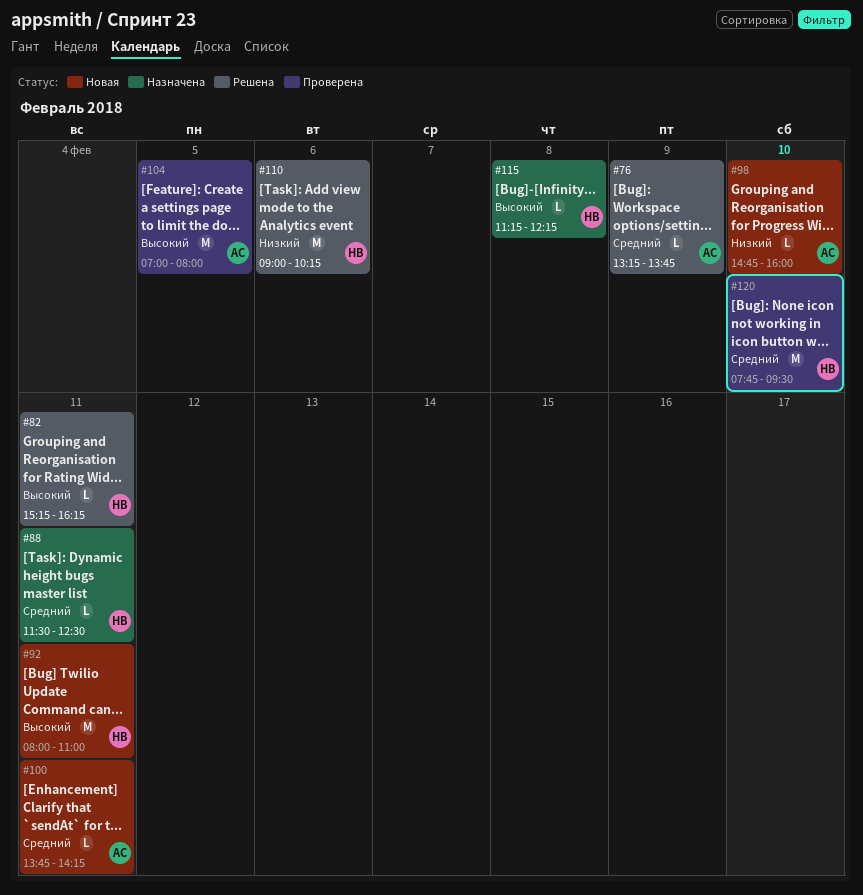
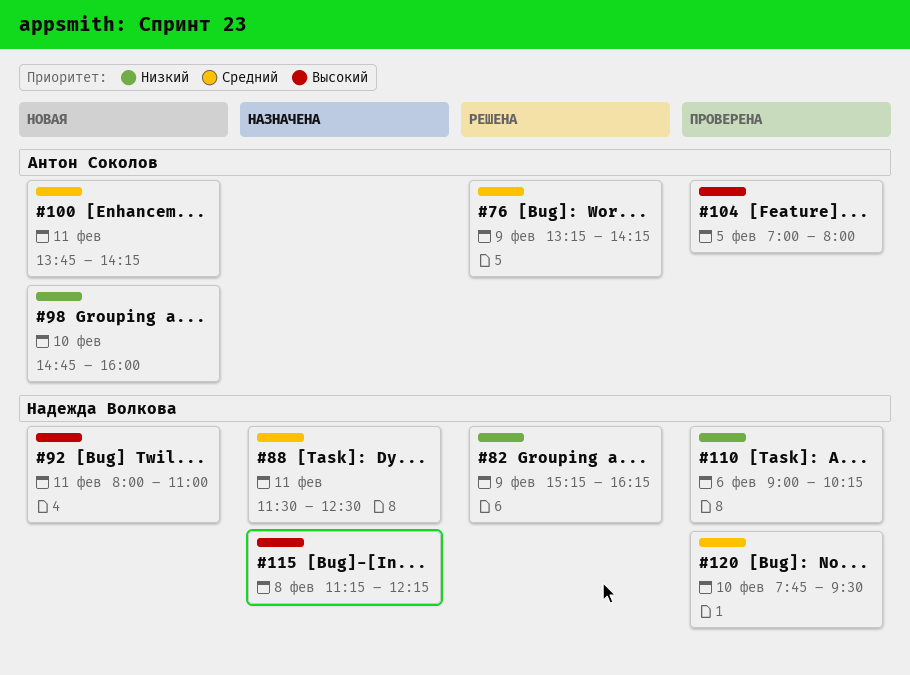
#76, ends: 13:45 -> 14:15
#82, priority: Высокий -> Низкий
#82, day: Feb 11 -> Feb 9
#110, status: Решена -> Проверена

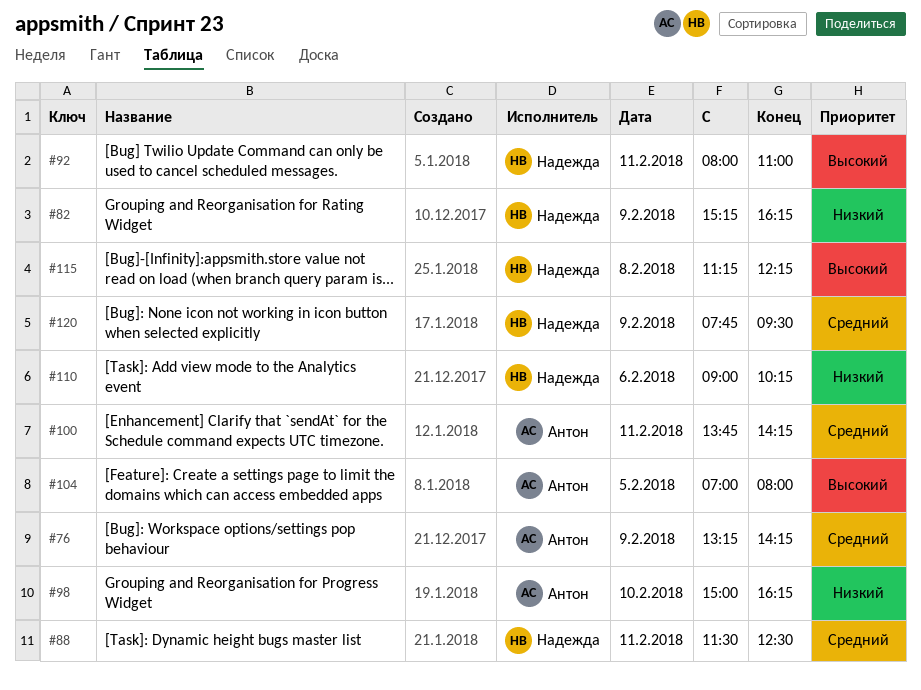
#98, begins: 14:45 -> 15:00
#98, ends: 16:00 -> 16:15
#120, day: Feb 10 -> Feb 9

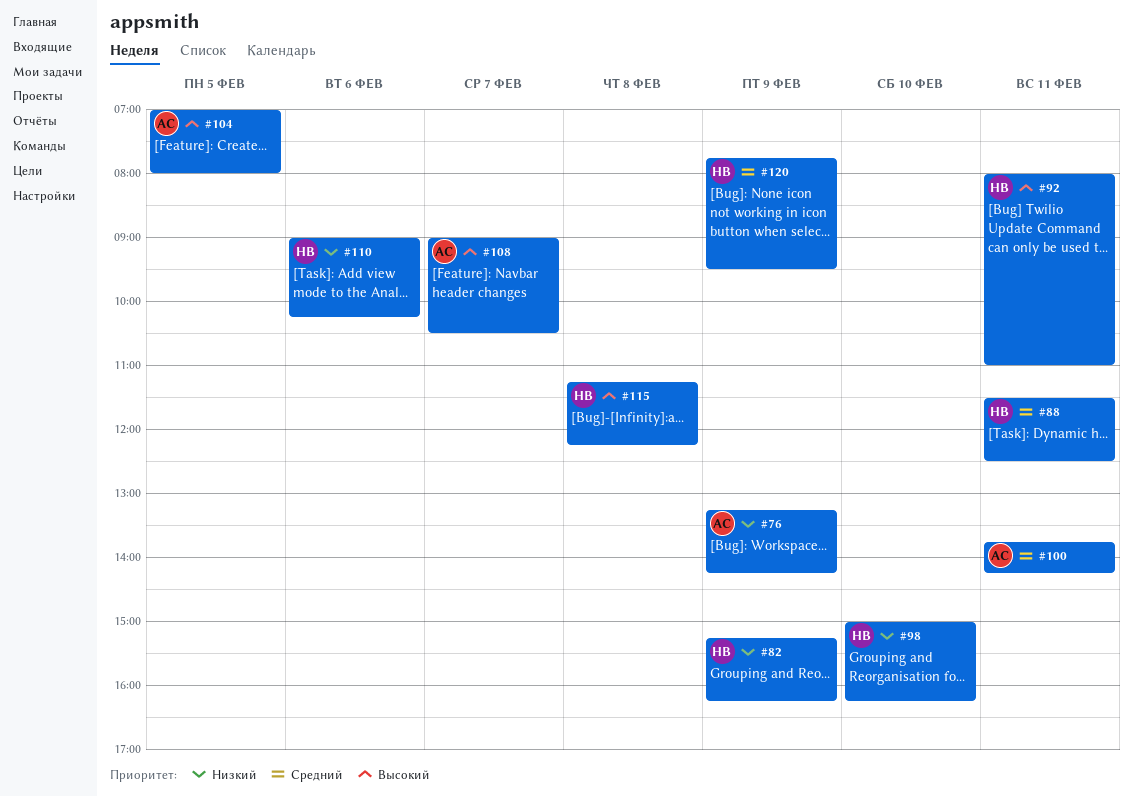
#76, priority: Средний -> Низкий
#98, owner: Антон -> Надежда
#108: none -> present

